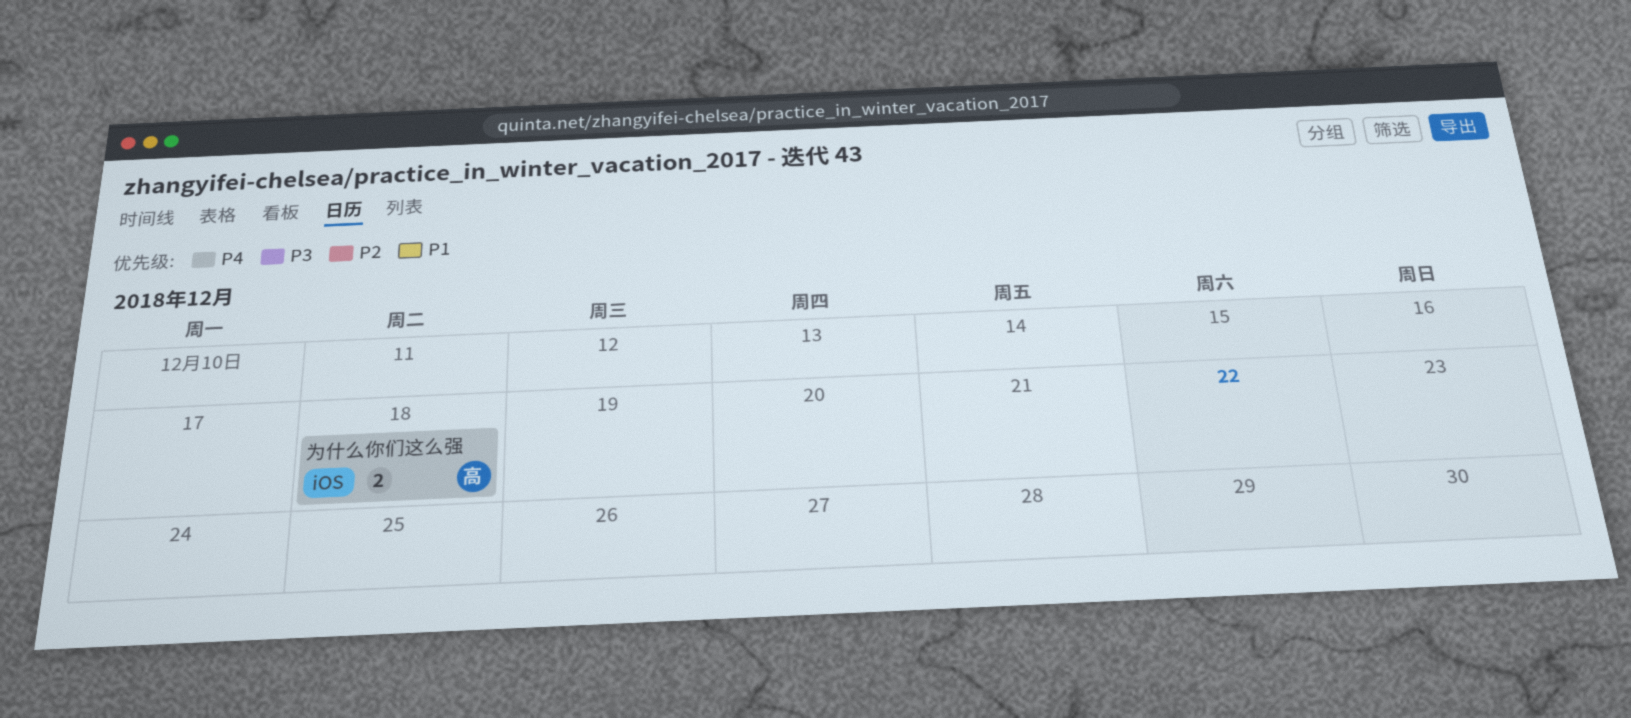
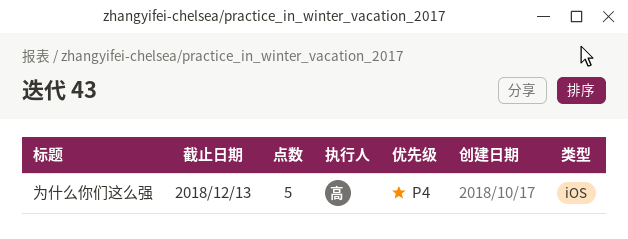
为什么你们这么强, estimate: 2 -> 5
为什么你们这么强, due: Dec 18 -> Dec 13

